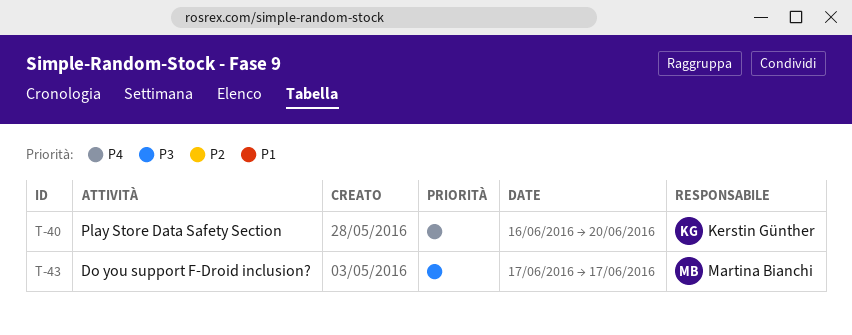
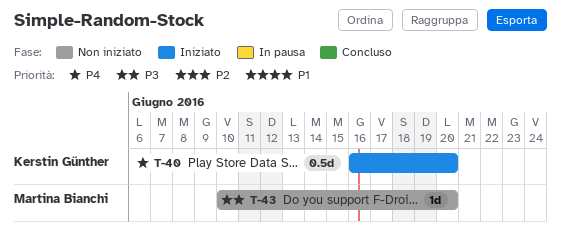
T-43, start: Jun 17 -> Jun 10
T-43, due: Jun 17 -> Jun 20

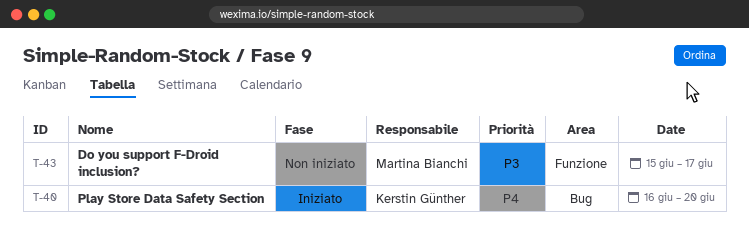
T-43, start: Jun 10 -> Jun 15
T-43, due: Jun 20 -> Jun 17

